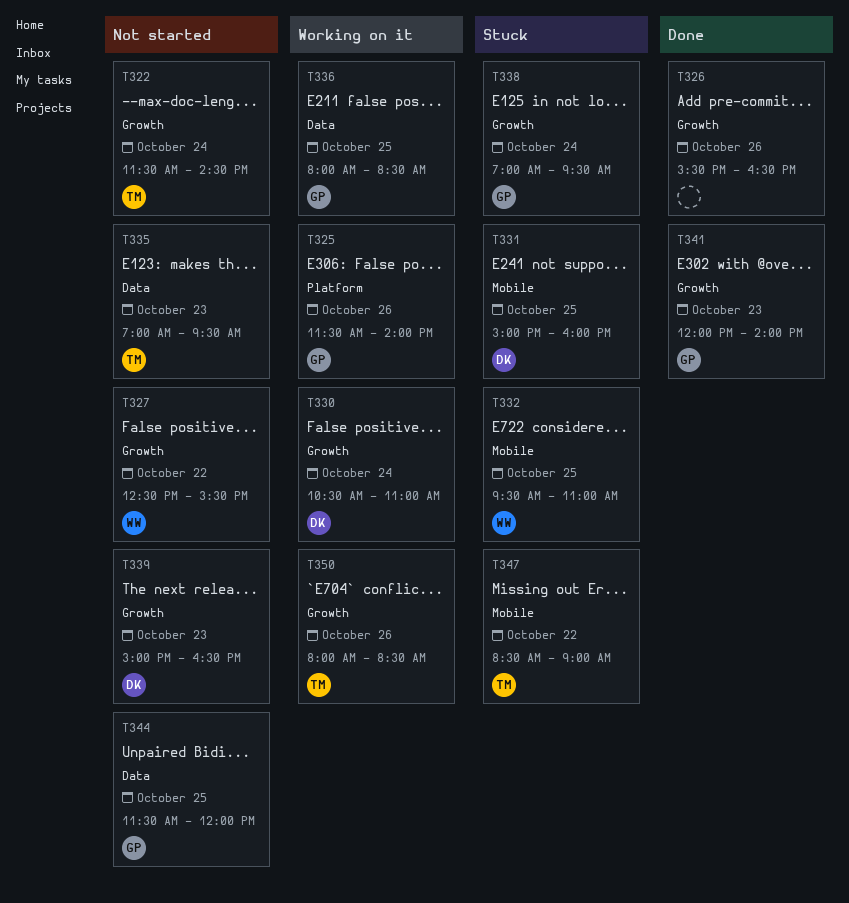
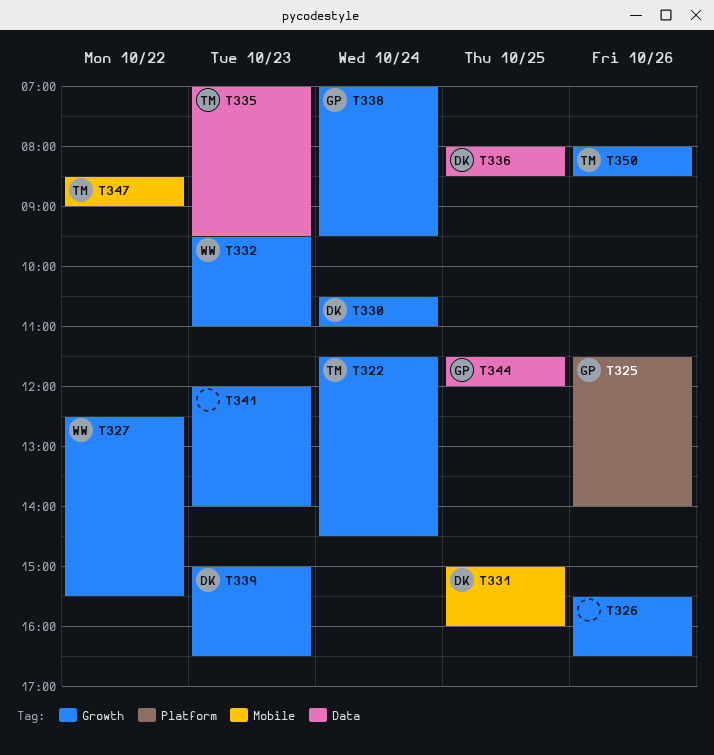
T332, label: Mobile -> Growth
T332, day: Oct 25 -> Oct 23
T336, owner: GP -> DK
T341, owner: GP -> none

